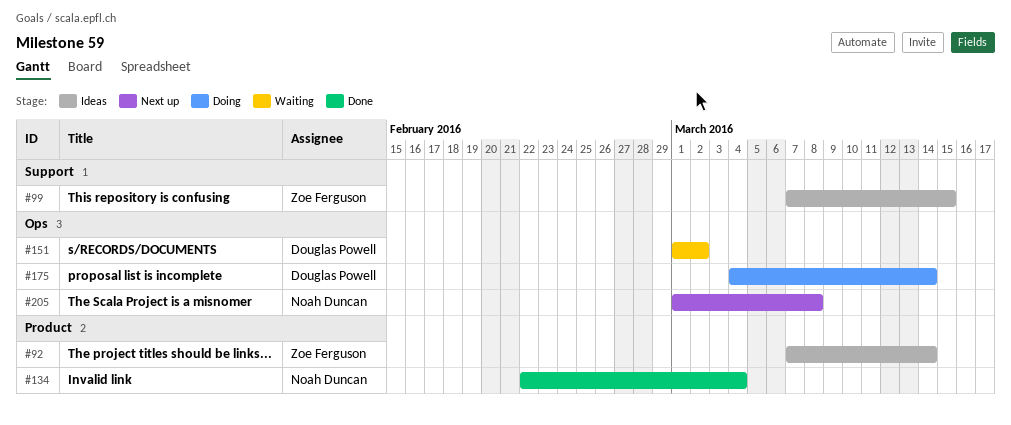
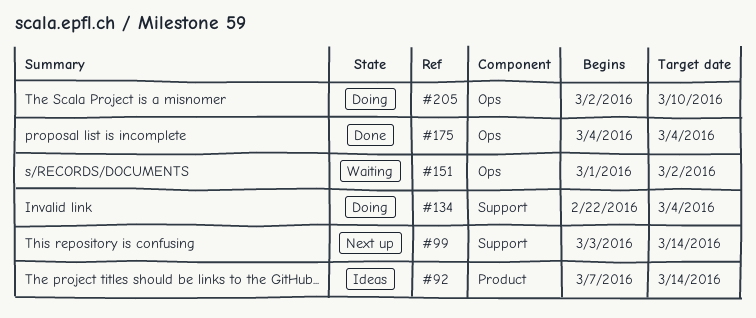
#99, status: Ideas -> Next up
#99, start: Mar 7 -> Mar 3
#99, due: Mar 15 -> Mar 14
#134, status: Done -> Doing
#134, label: Product -> Support
#175, status: Doing -> Done
#175, due: Mar 14 -> Mar 4
#205, status: Next up -> Doing
#205, start: Mar 1 -> Mar 2
#205, due: Mar 8 -> Mar 10

